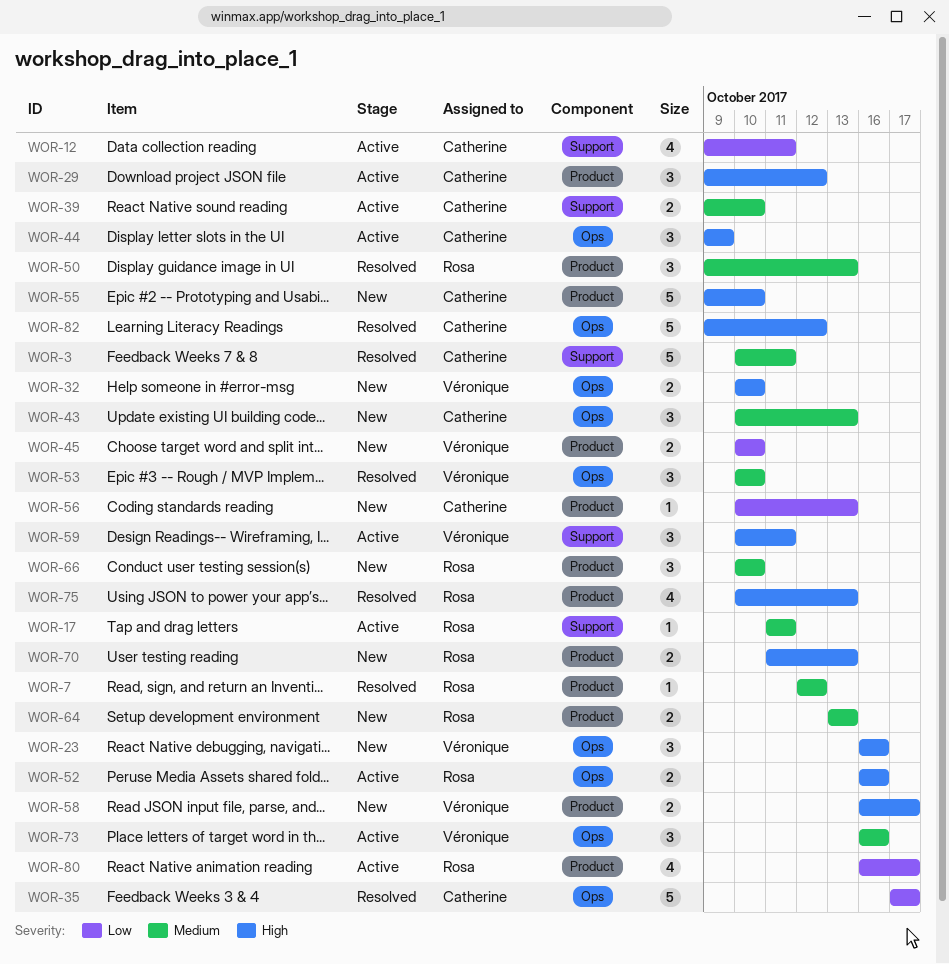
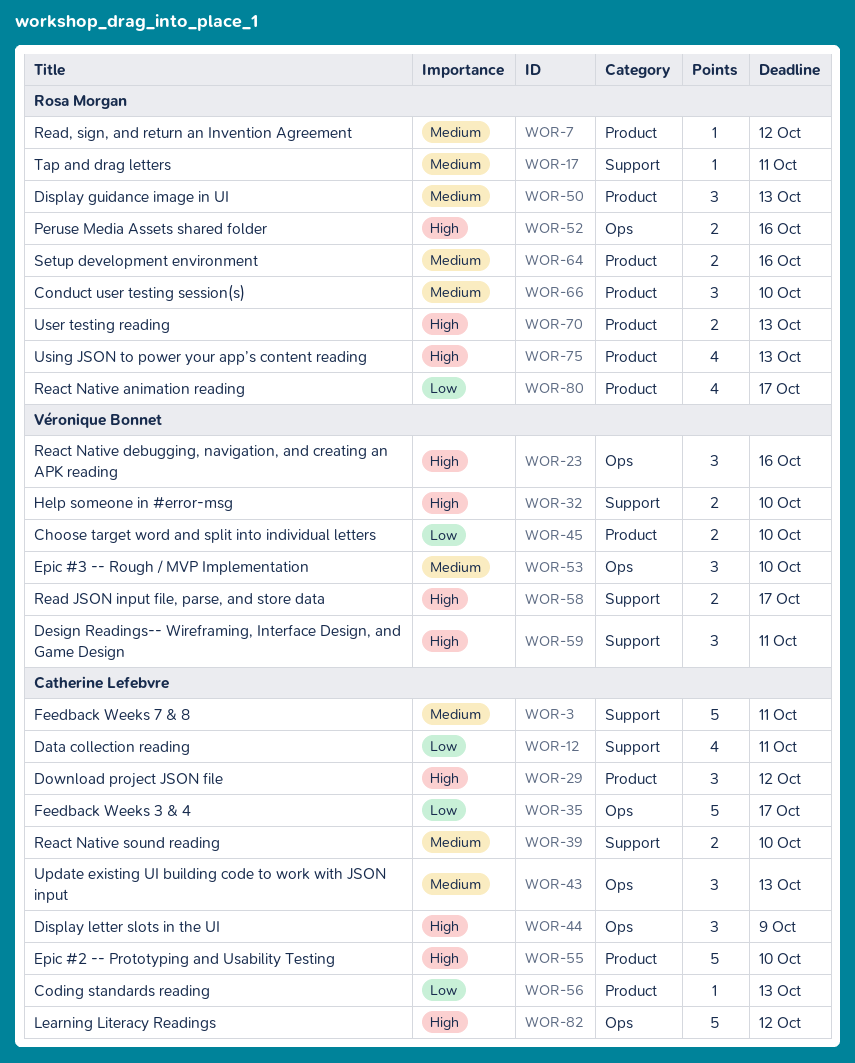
WOR-32, label: Ops -> Support
WOR-58, label: Product -> Support
WOR-64, due: Oct 13 -> Oct 16
WOR-73: present -> none

